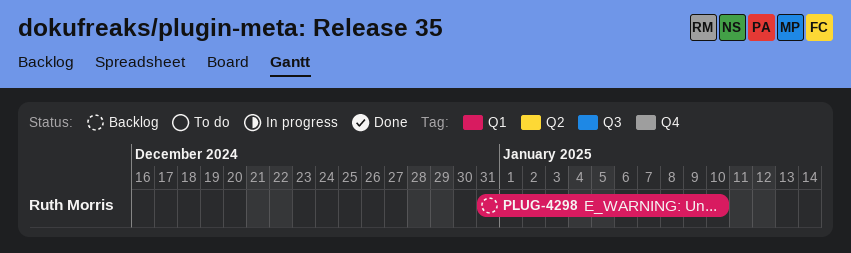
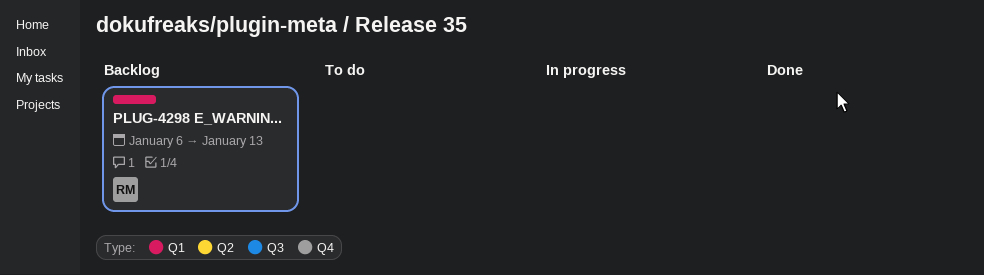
PLUG-4298, start: Dec 31 -> Jan 6
PLUG-4298, due: Jan 10 -> Jan 13

